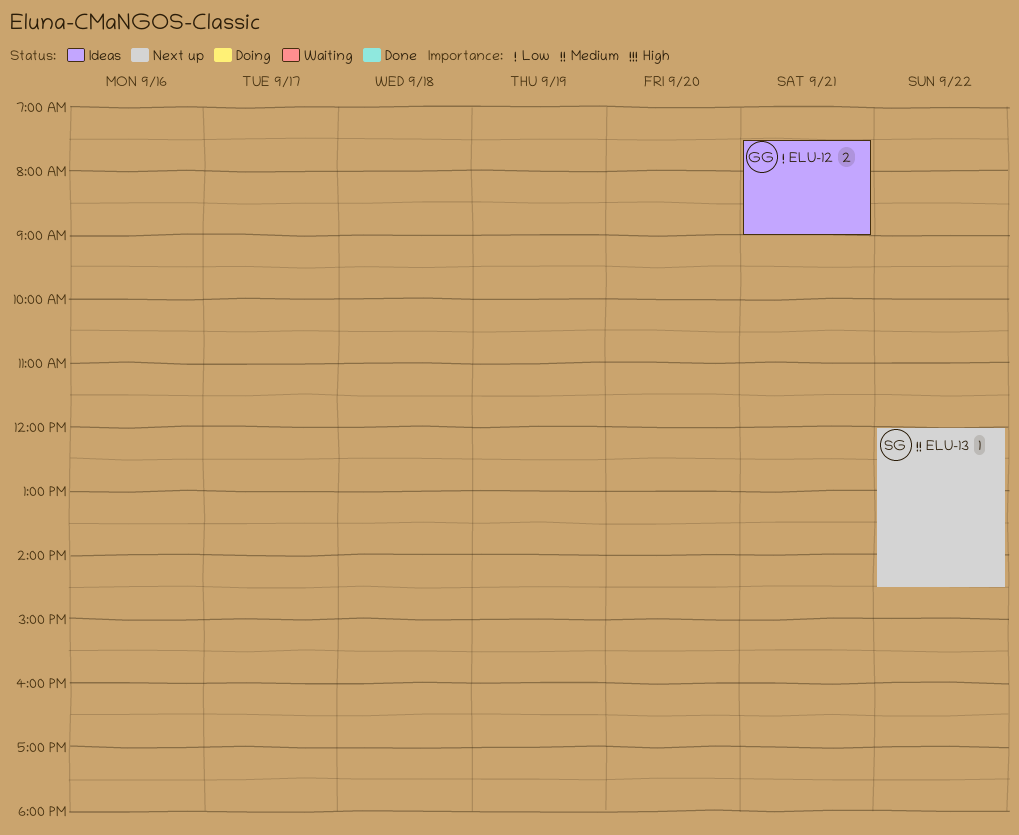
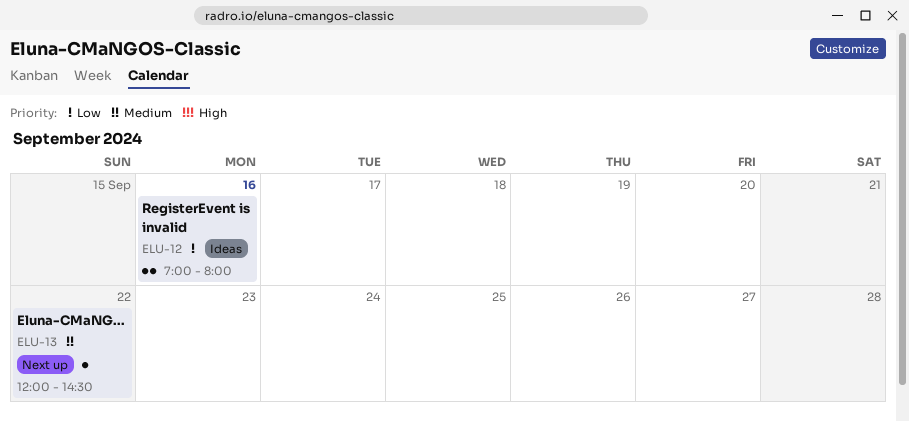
ELU-12, day: Sep 21 -> Sep 16
ELU-12, begins: 07:30 -> 07:00
ELU-12, ends: 09:00 -> 08:00

